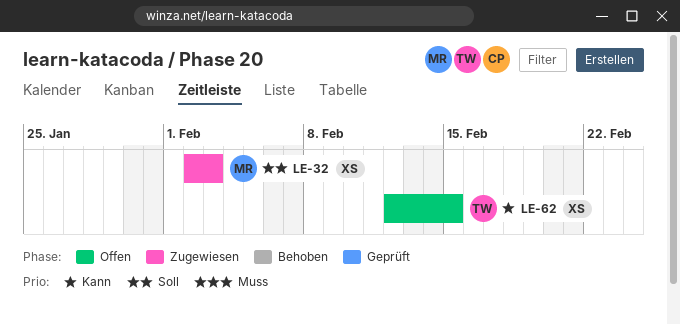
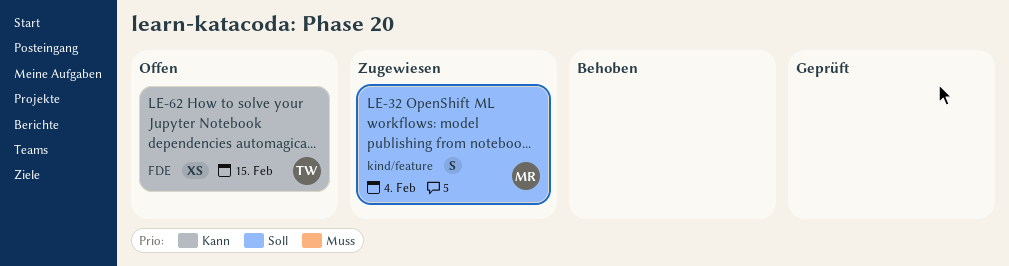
LE-32, estimate: XS -> S
LE-32, due: Feb 3 -> Feb 4

